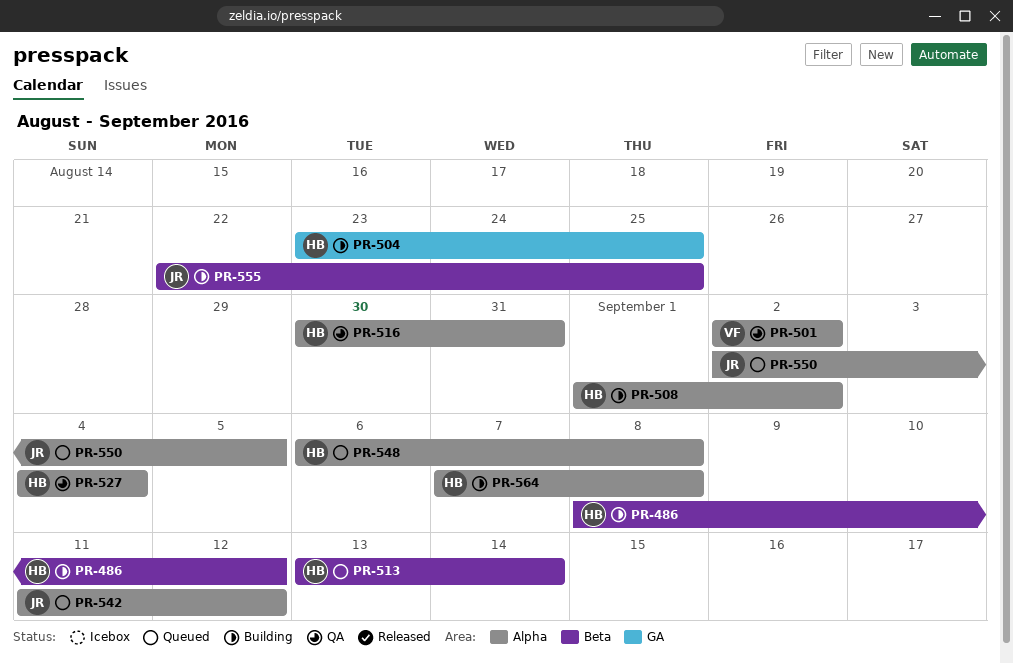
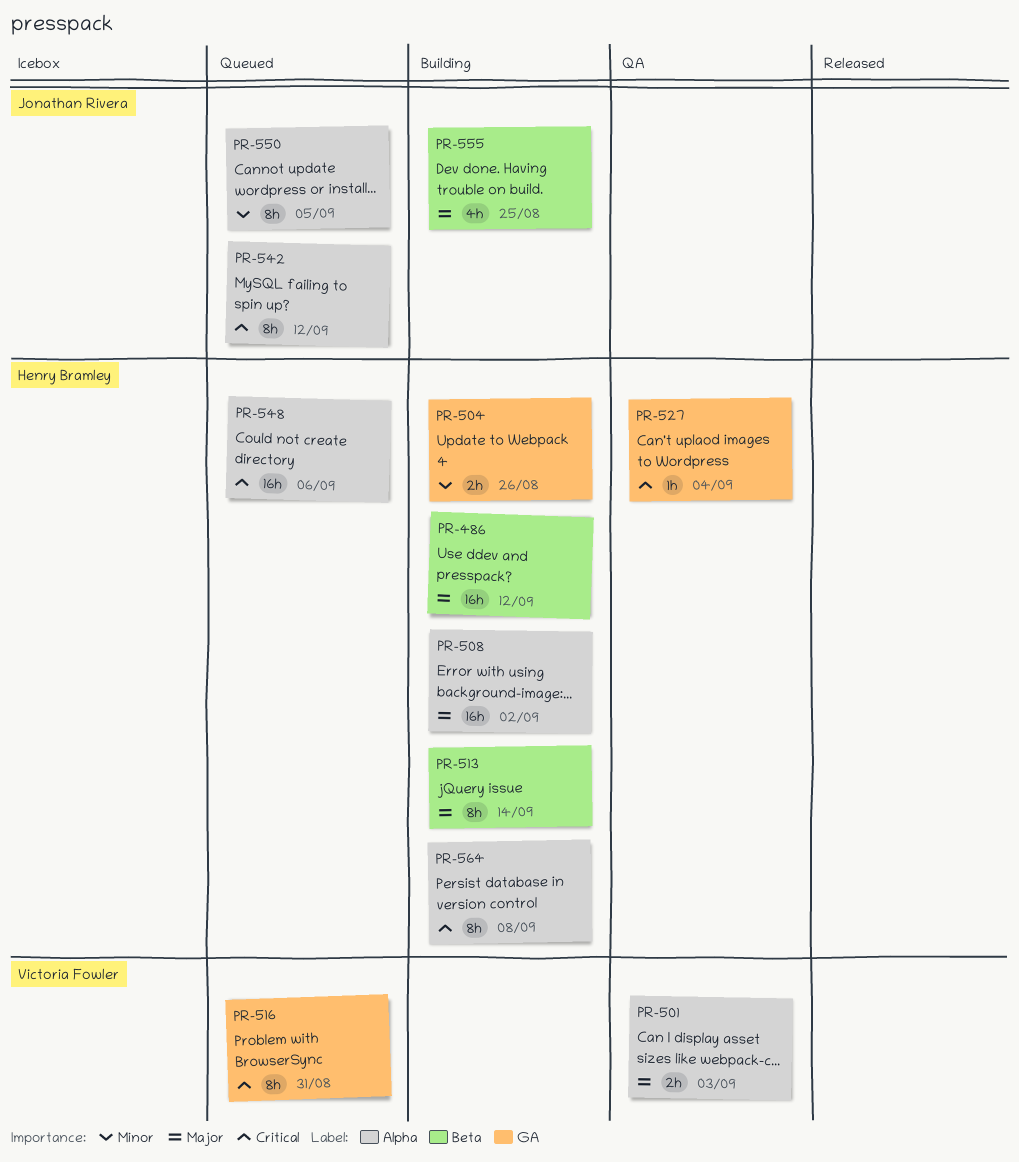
PR-501, due: Sep 2 -> Sep 3
PR-504, due: Aug 25 -> Aug 26
PR-513, status: Queued -> Building
PR-516, status: QA -> Queued
PR-516, owner: Henry Bramley -> Victoria Fowler
PR-516, label: Alpha -> GA
PR-527, label: Alpha -> GA
PR-548, due: Sep 8 -> Sep 6

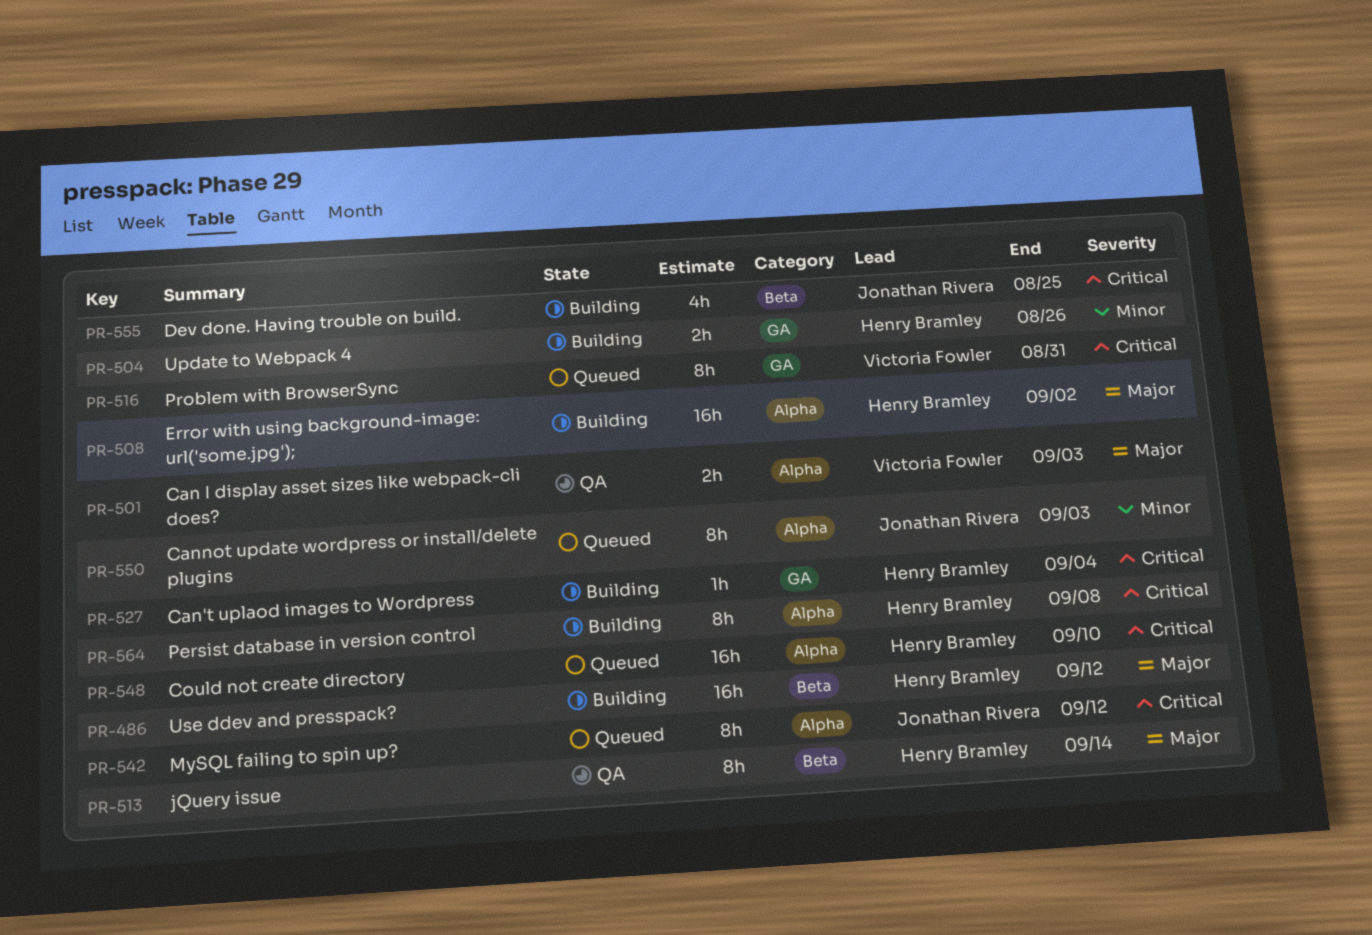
PR-513, status: Building -> QA
PR-527, status: QA -> Building
PR-548, due: Sep 6 -> Sep 10
PR-550, due: Sep 5 -> Sep 3
PR-555, priority: Major -> Critical

